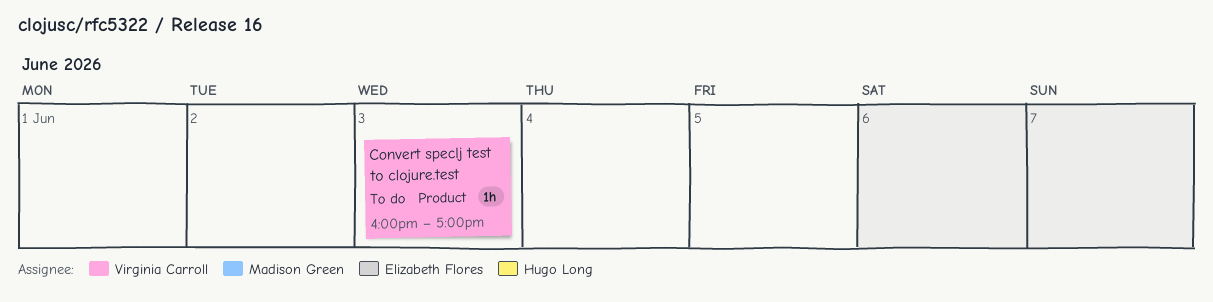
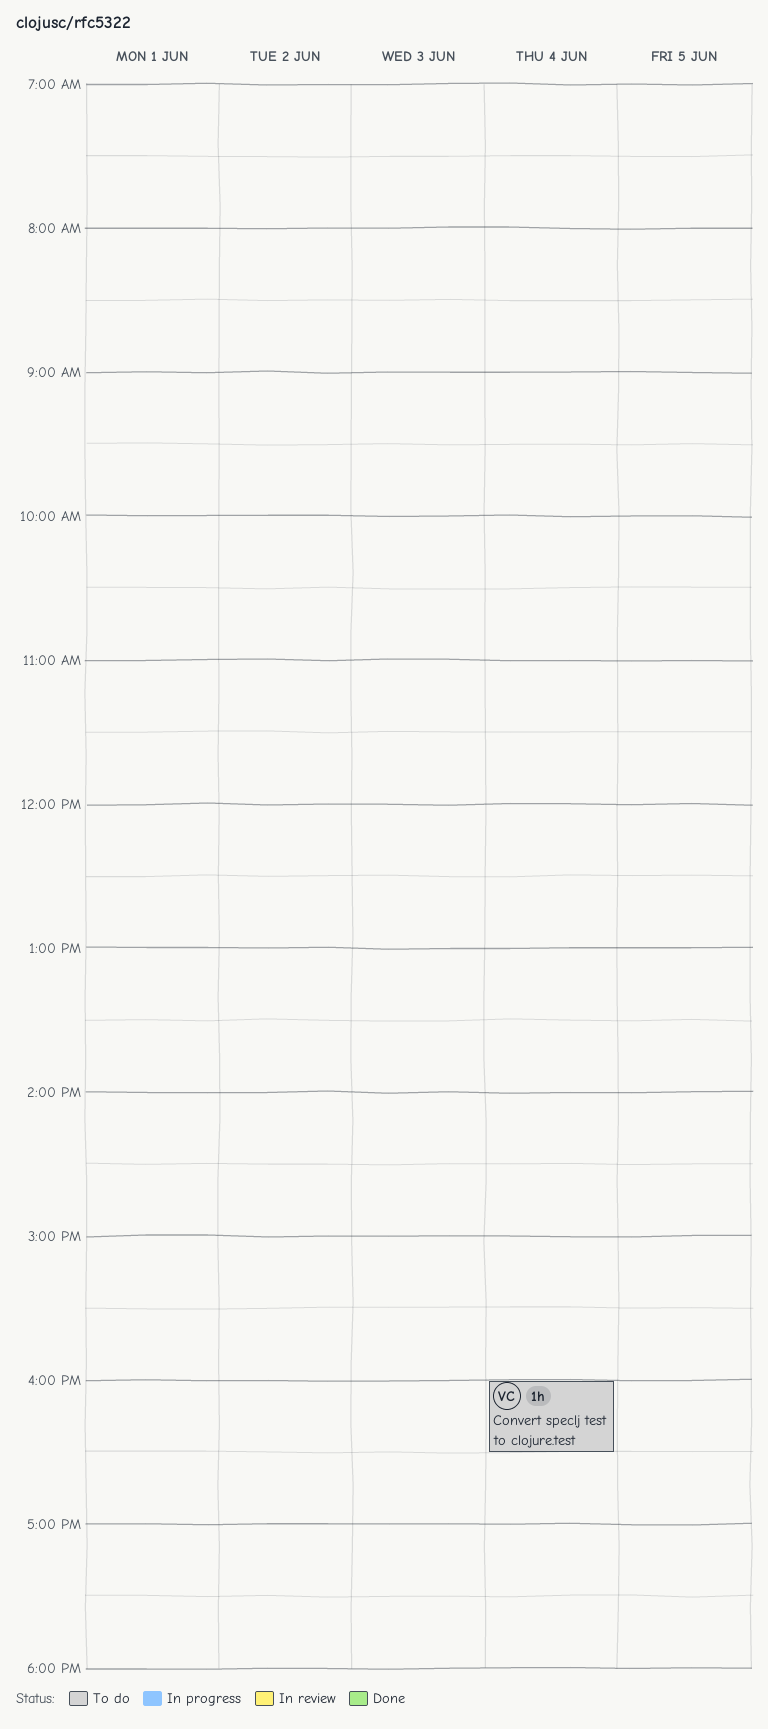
Convert speclj test to clojure.test, day: Jun 3 -> Jun 4
Convert speclj test to clojure.test, ends: 17:00 -> 16:30

